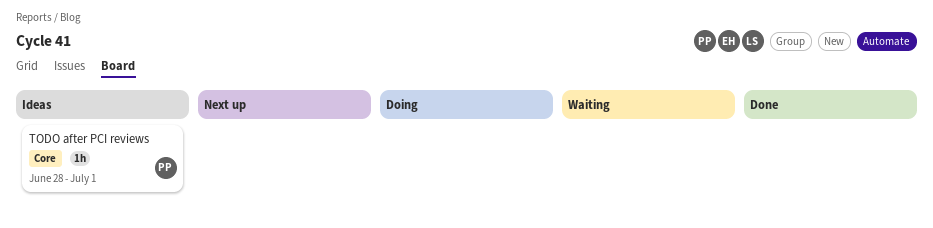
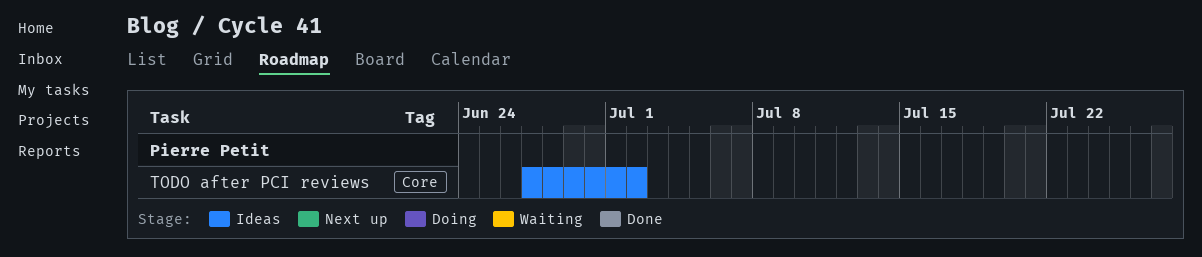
TODO after PCI reviews, start: Jun 28 -> Jun 27
TODO after PCI reviews, due: Jul 1 -> Jul 2

